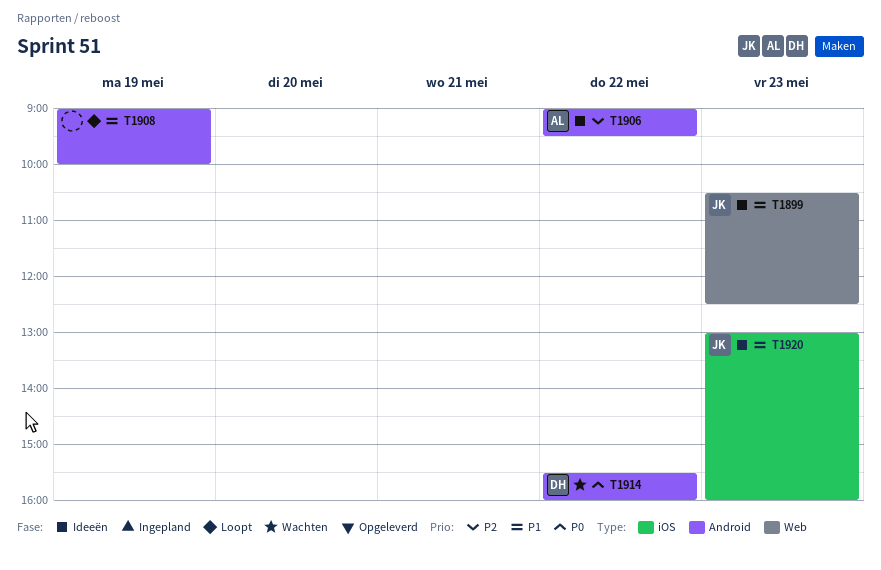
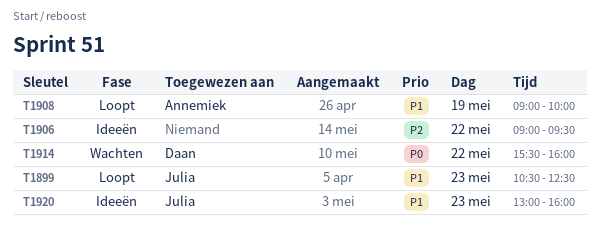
T1899, status: Ideeën -> Loopt
T1906, owner: Annemiek -> none
T1908, owner: none -> Annemiek

